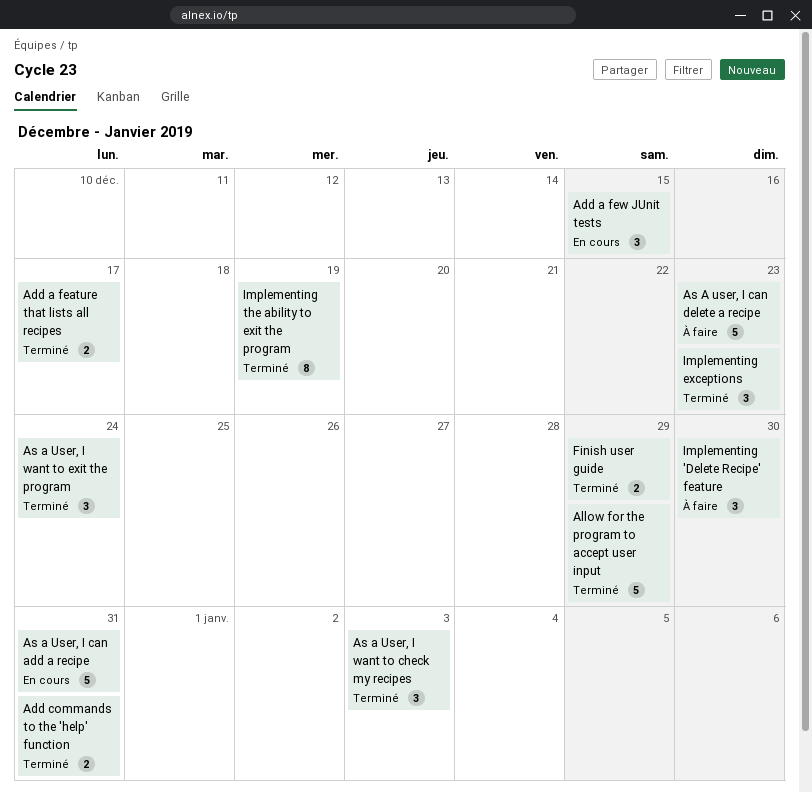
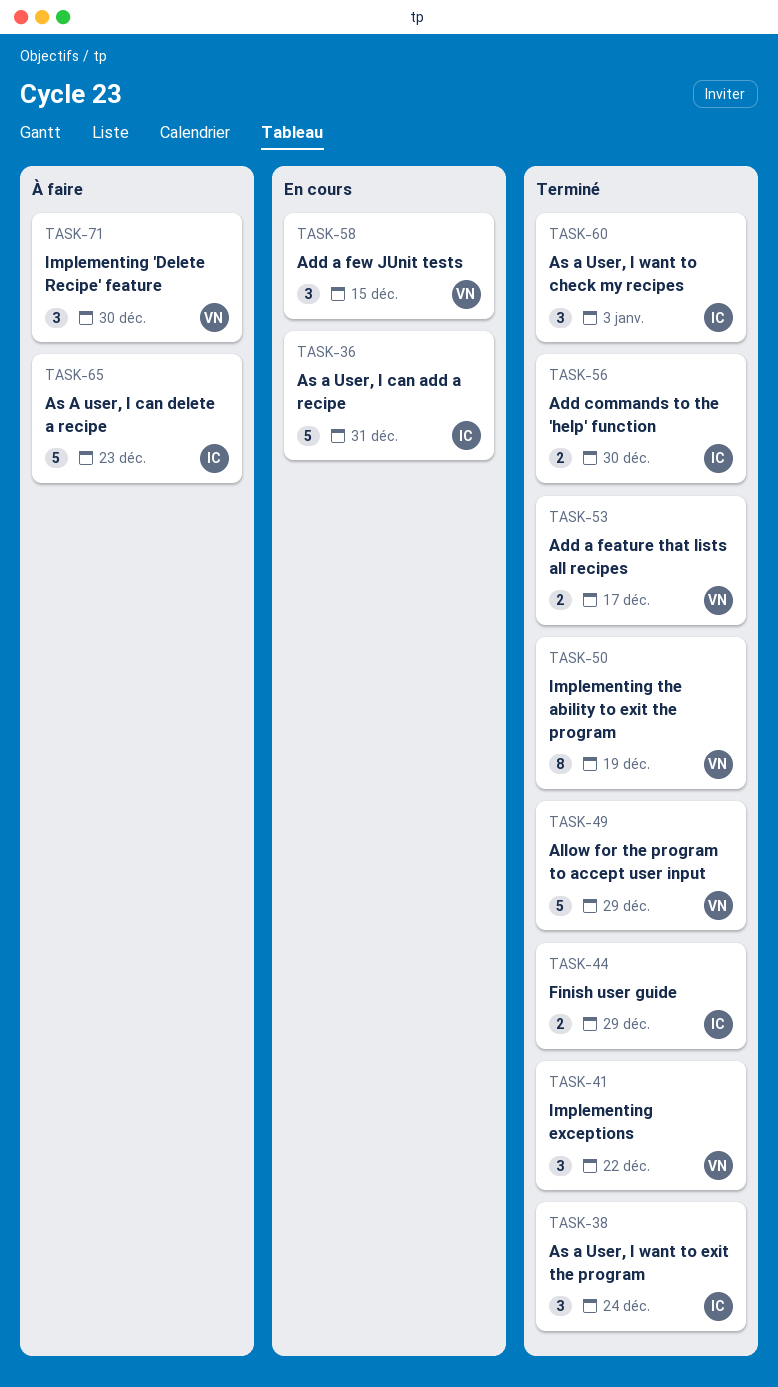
Add commands to the 'help' function, due: Dec 31 -> Dec 30
Implementing exceptions, due: Dec 23 -> Dec 22

